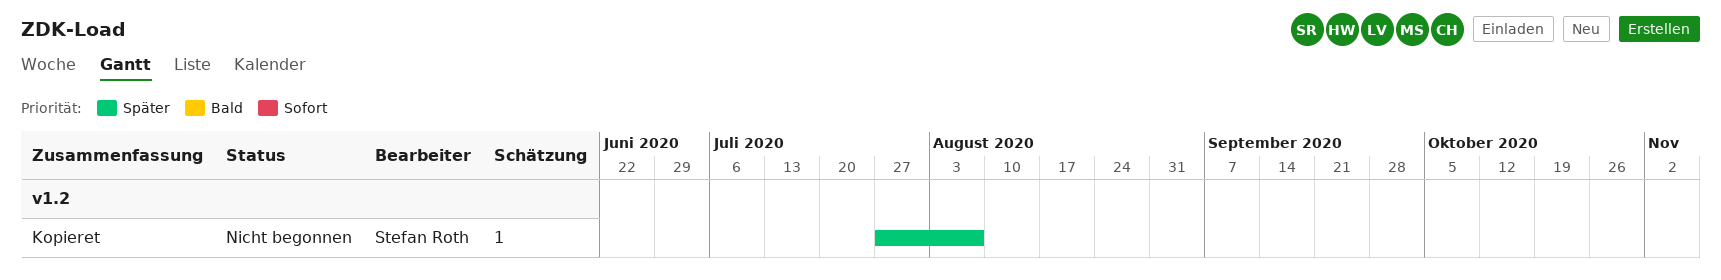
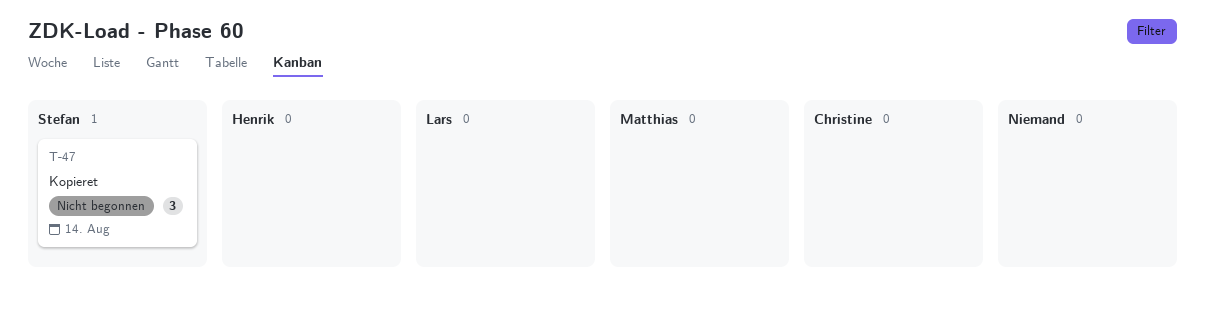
Kopieret, estimate: 1 -> 3
Kopieret, due: Aug 7 -> Aug 14

